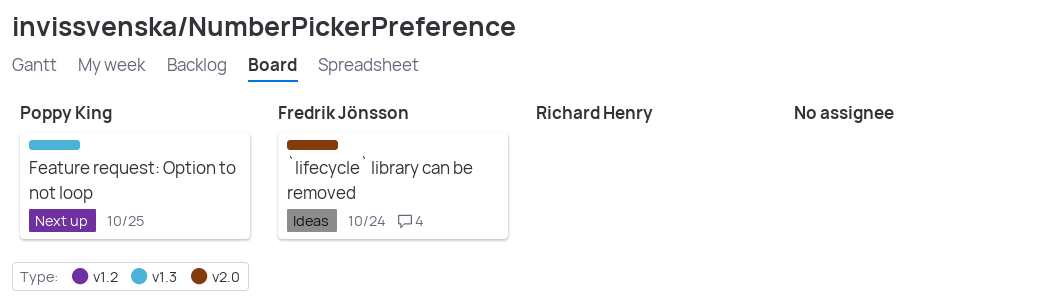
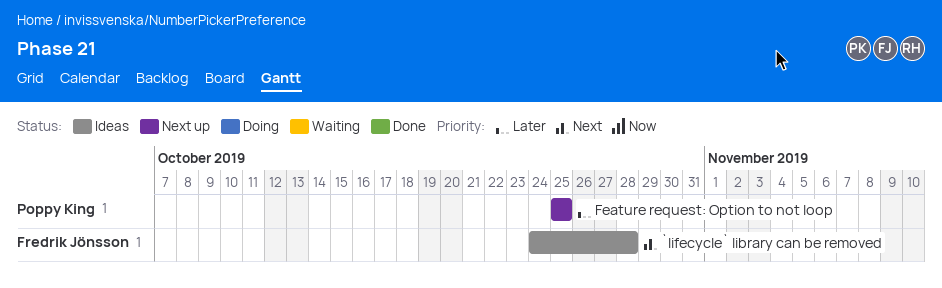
`lifecycle` library can be removed, due: Oct 24 -> Oct 28

